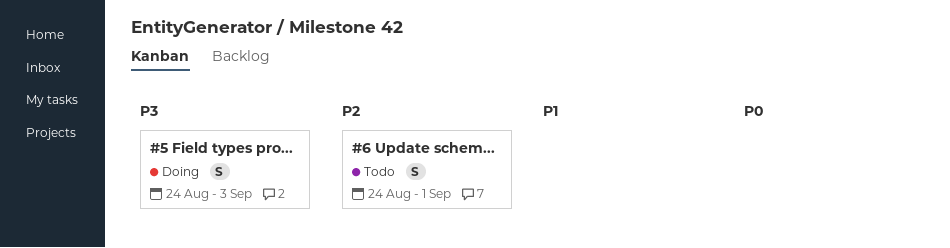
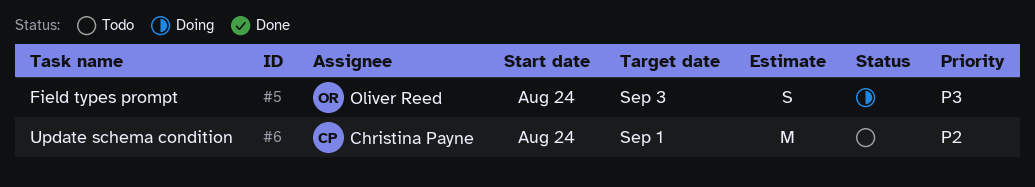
#6, estimate: S -> M

